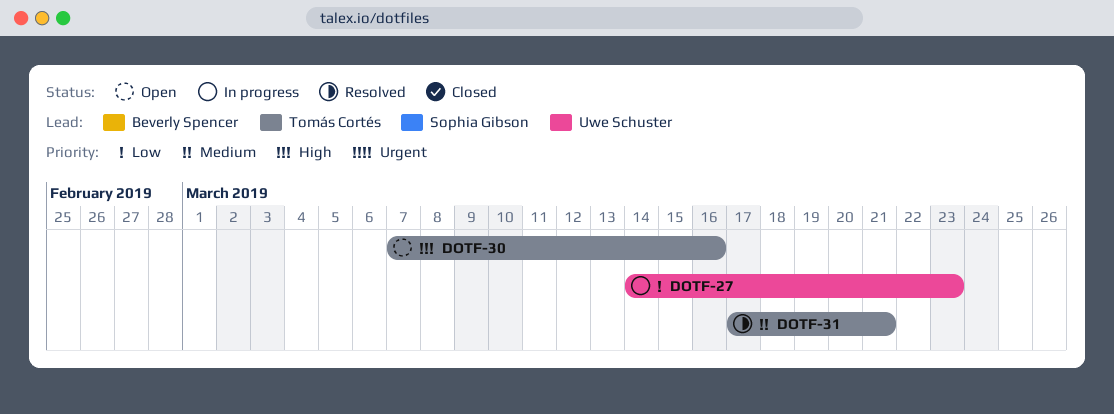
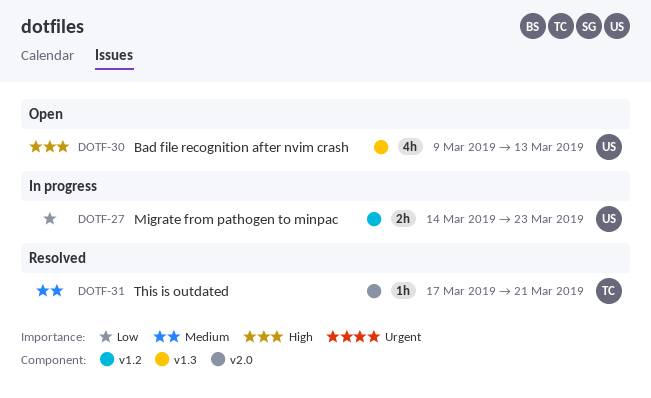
DOTF-30, owner: Tomás Cortés -> Uwe Schuster
DOTF-30, start: Mar 7 -> Mar 9
DOTF-30, due: Mar 16 -> Mar 13

